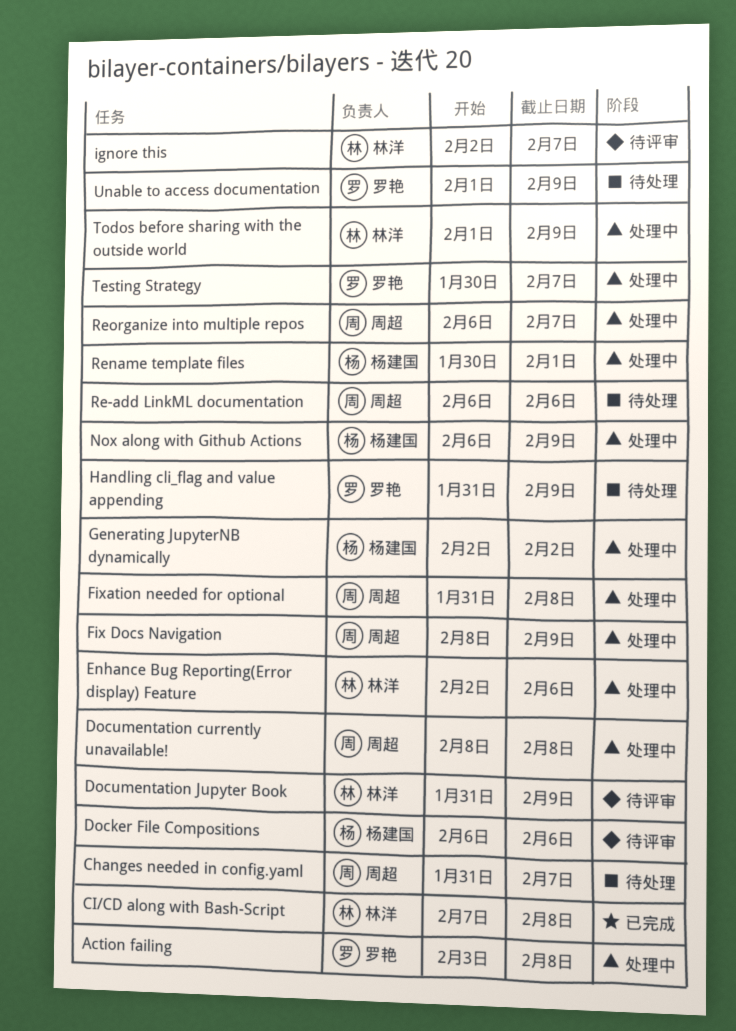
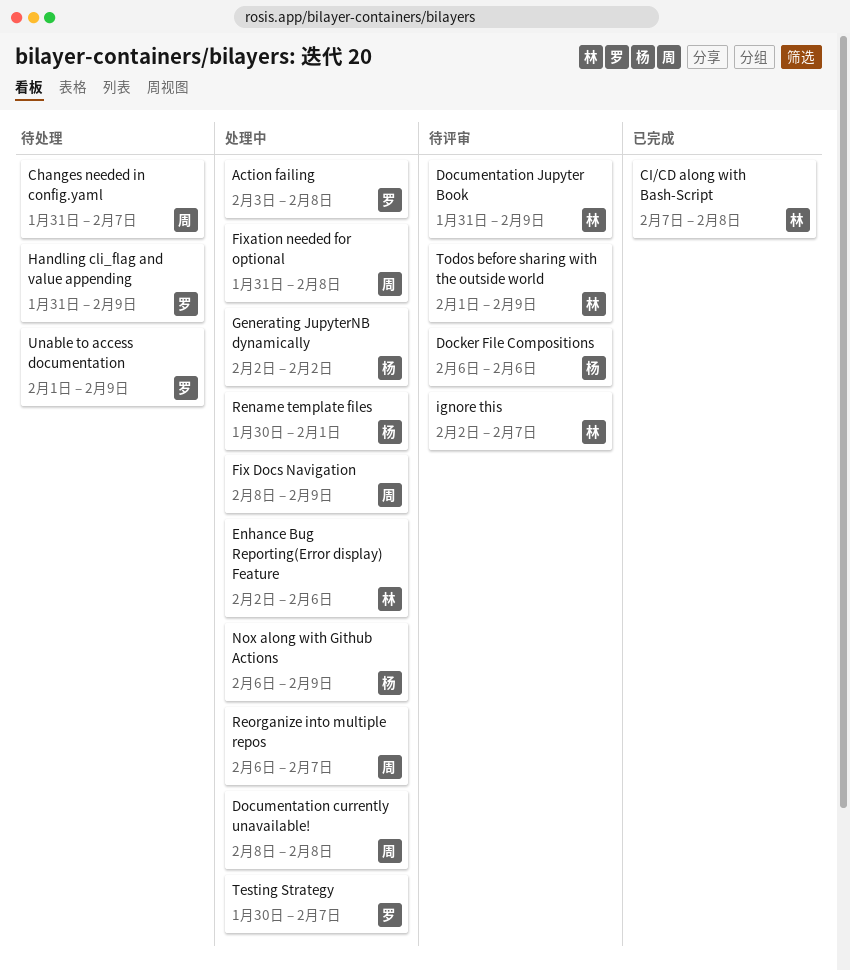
Re-add LinkML documentation: present -> none
Todos before sharing with the outside world, status: 处理中 -> 待评审

